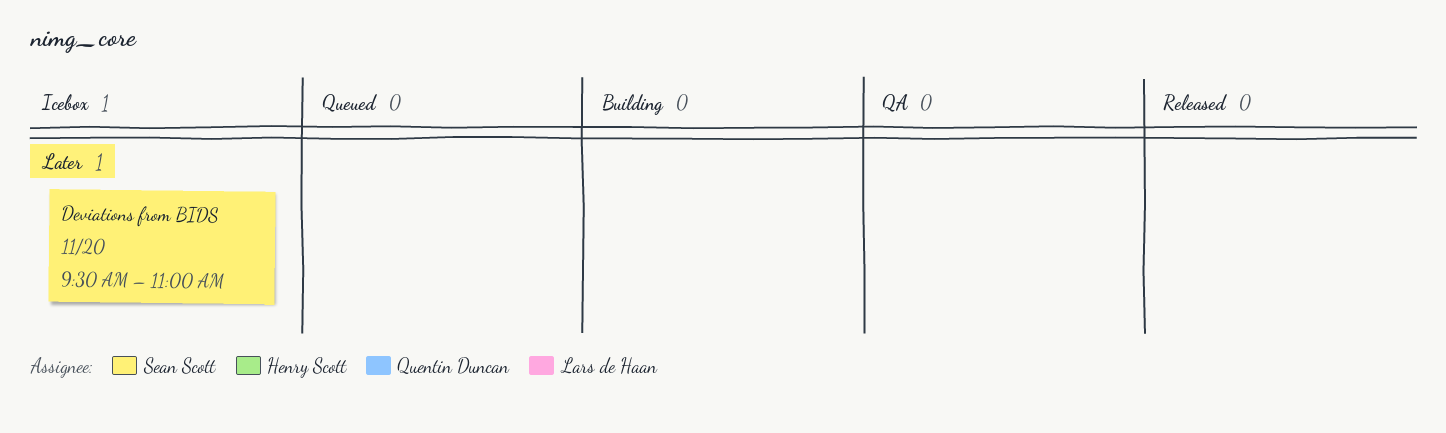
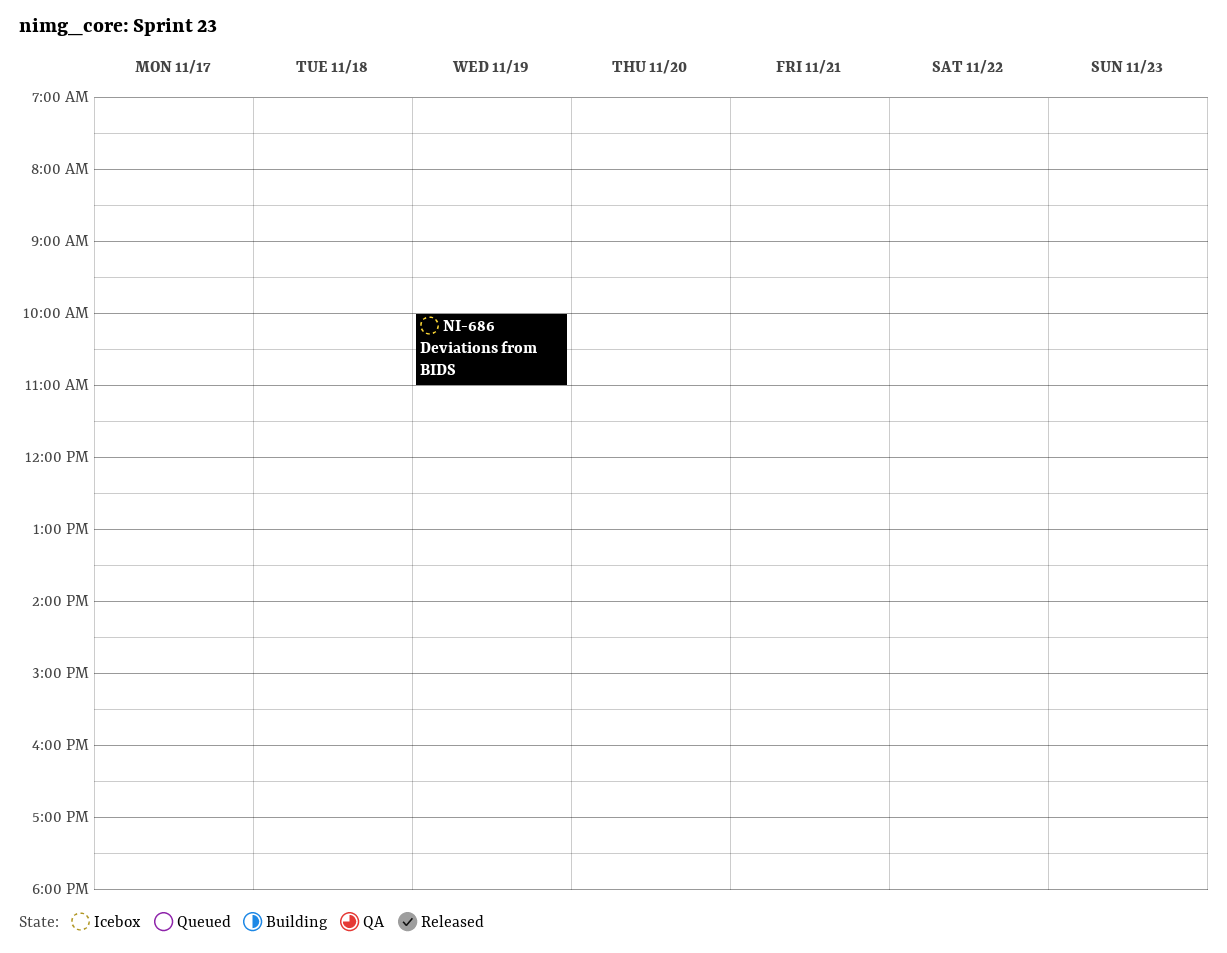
Deviations from BIDS, day: Nov 20 -> Nov 19
Deviations from BIDS, begins: 09:30 -> 10:00

